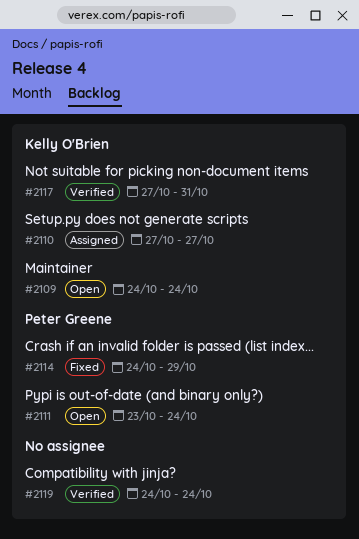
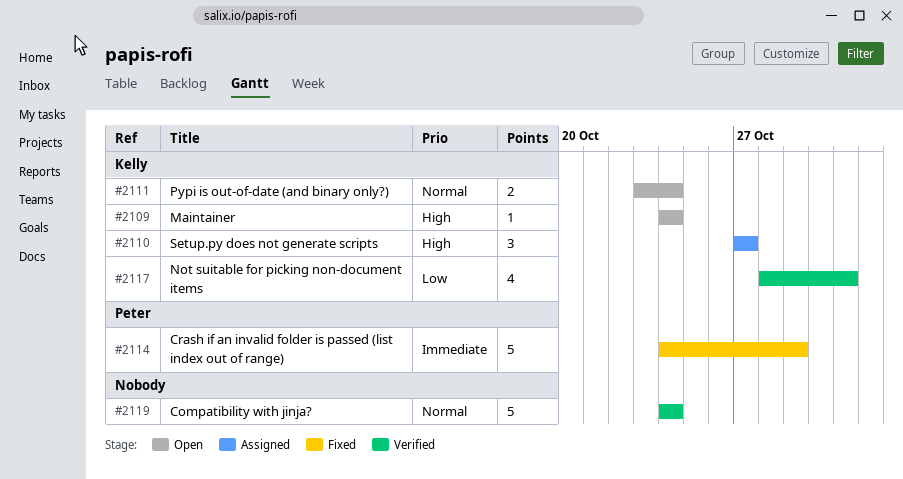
#2111, owner: Peter Greene -> Kelly O'Brien
#2117, start: Oct 27 -> Oct 28

